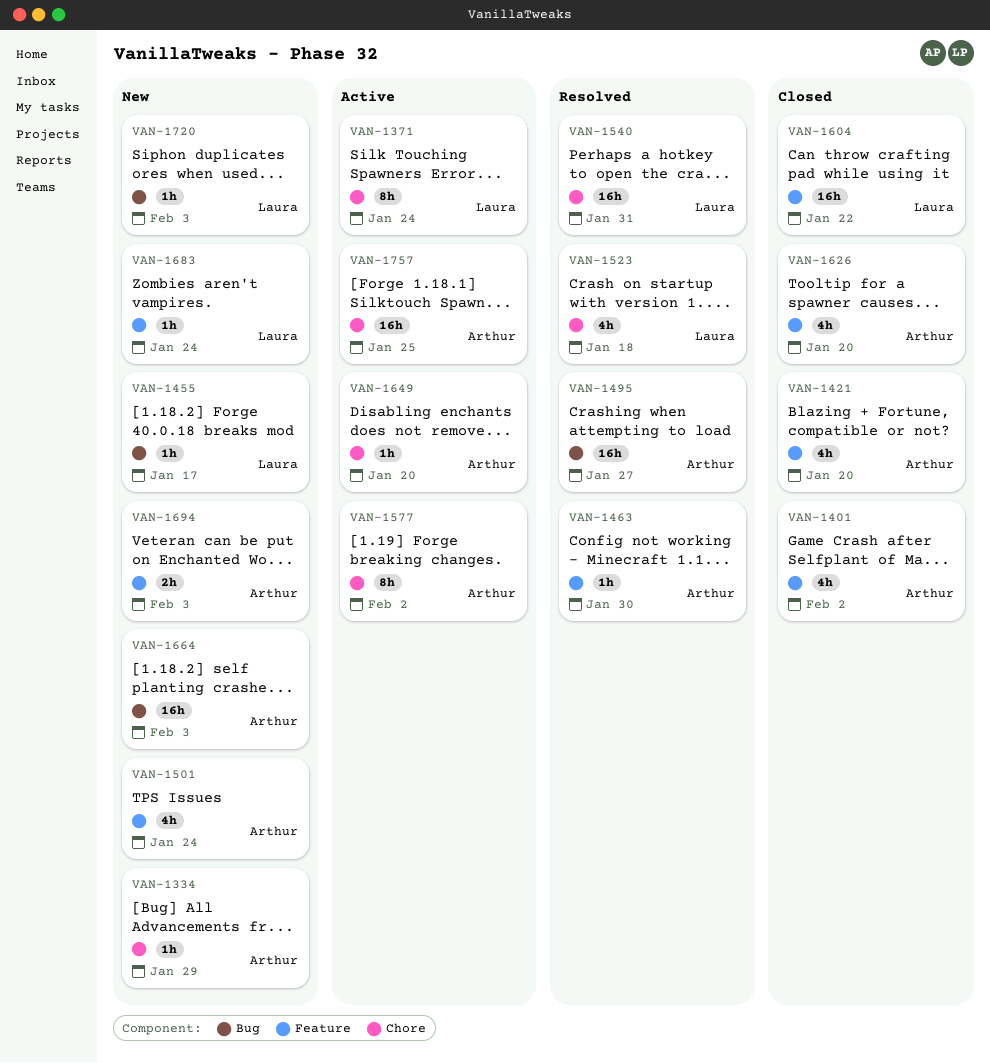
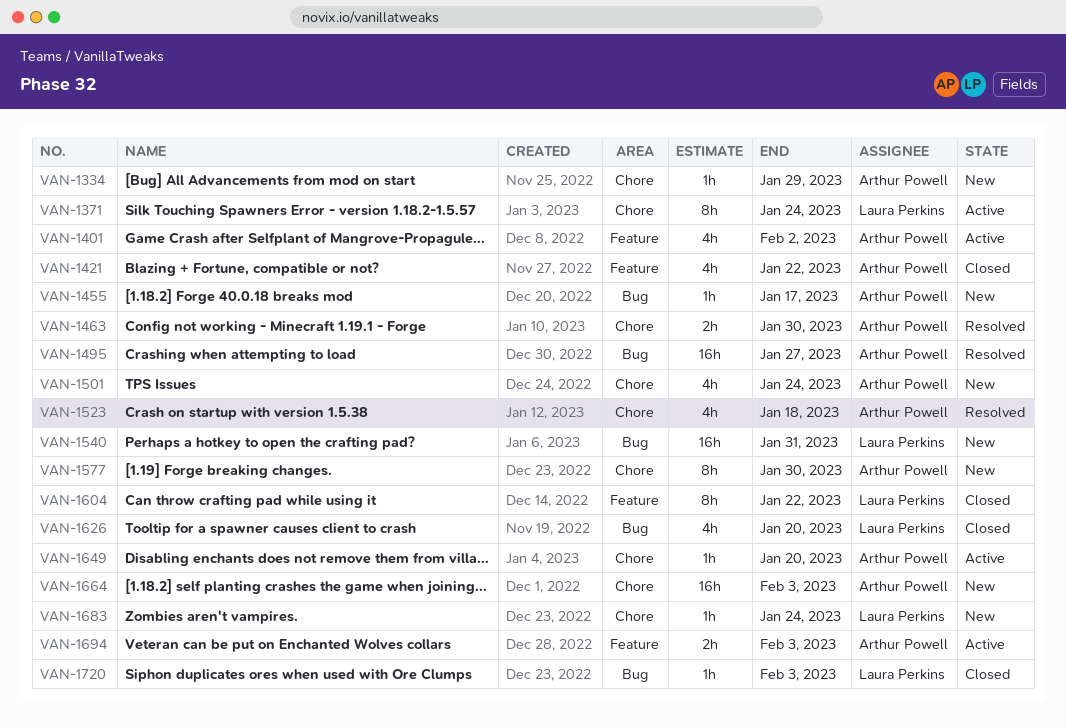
VAN-1401, status: Closed -> Active
VAN-1421, due: Jan 20 -> Jan 22
VAN-1455, owner: Laura Perkins -> Arthur Powell
VAN-1463, label: Feature -> Chore
VAN-1463, estimate: 1h -> 2h
VAN-1501, label: Feature -> Chore
VAN-1523, owner: Laura Perkins -> Arthur Powell
VAN-1540, status: Resolved -> New
VAN-1540, label: Chore -> Bug
VAN-1577, status: Active -> New
VAN-1577, due: Feb 2 -> Jan 30
VAN-1604, estimate: 16h -> 8h
VAN-1626, owner: Arthur Powell -> Laura Perkins
VAN-1626, label: Feature -> Bug
VAN-1664, label: Bug -> Chore
VAN-1683, label: Feature -> Chore
VAN-1694, status: New -> Active
VAN-1720, status: New -> Closed
VAN-1757: present -> none

